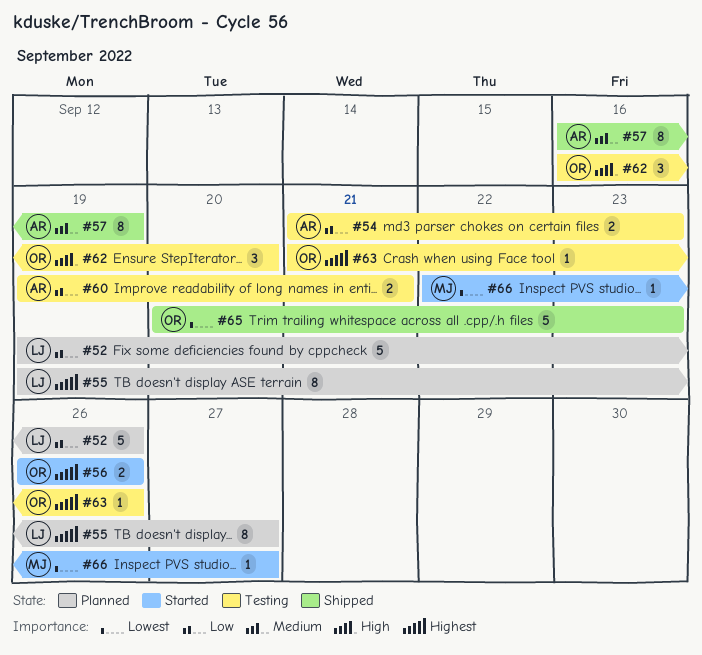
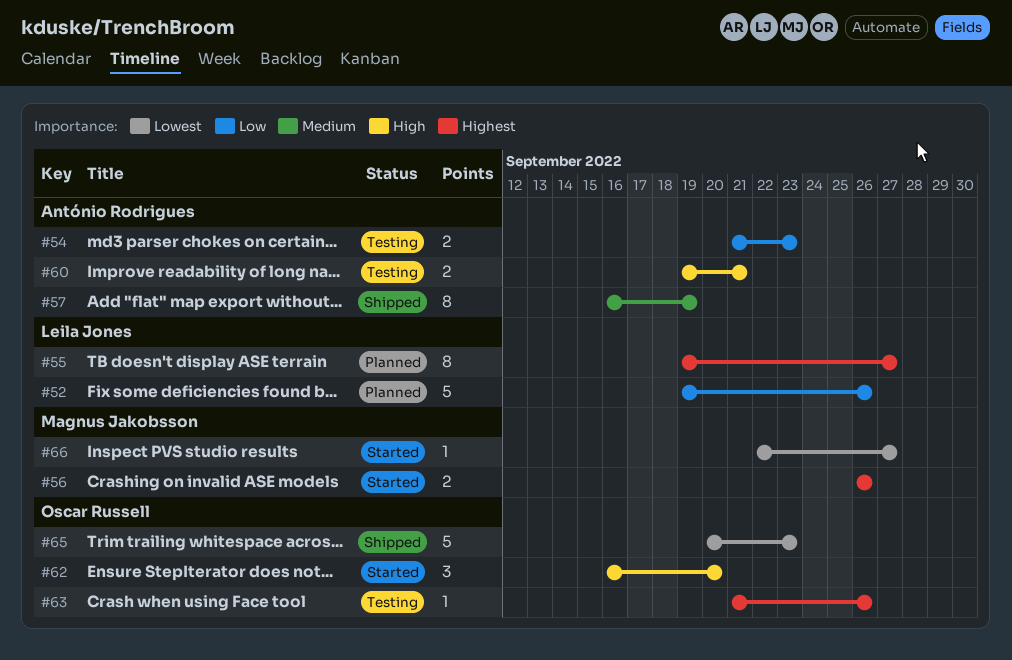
#56, owner: Oscar Russell -> Magnus Jakobsson
#60, priority: Low -> High
#62, status: Testing -> Started

